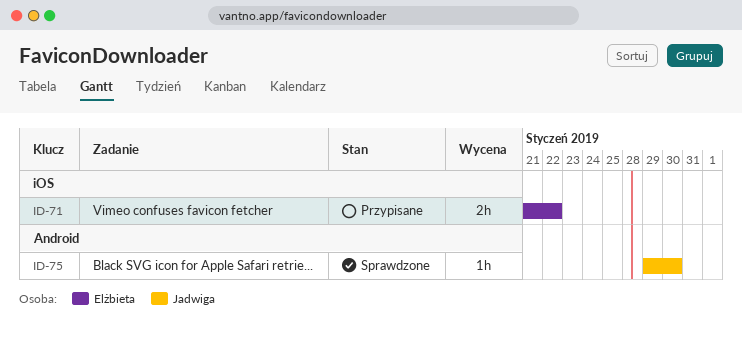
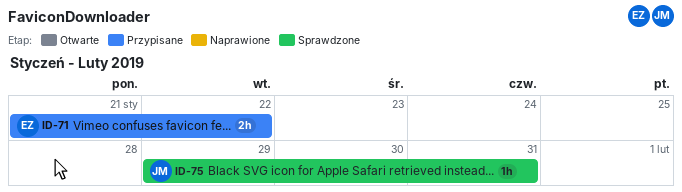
ID-75, due: Jan 30 -> Jan 31

